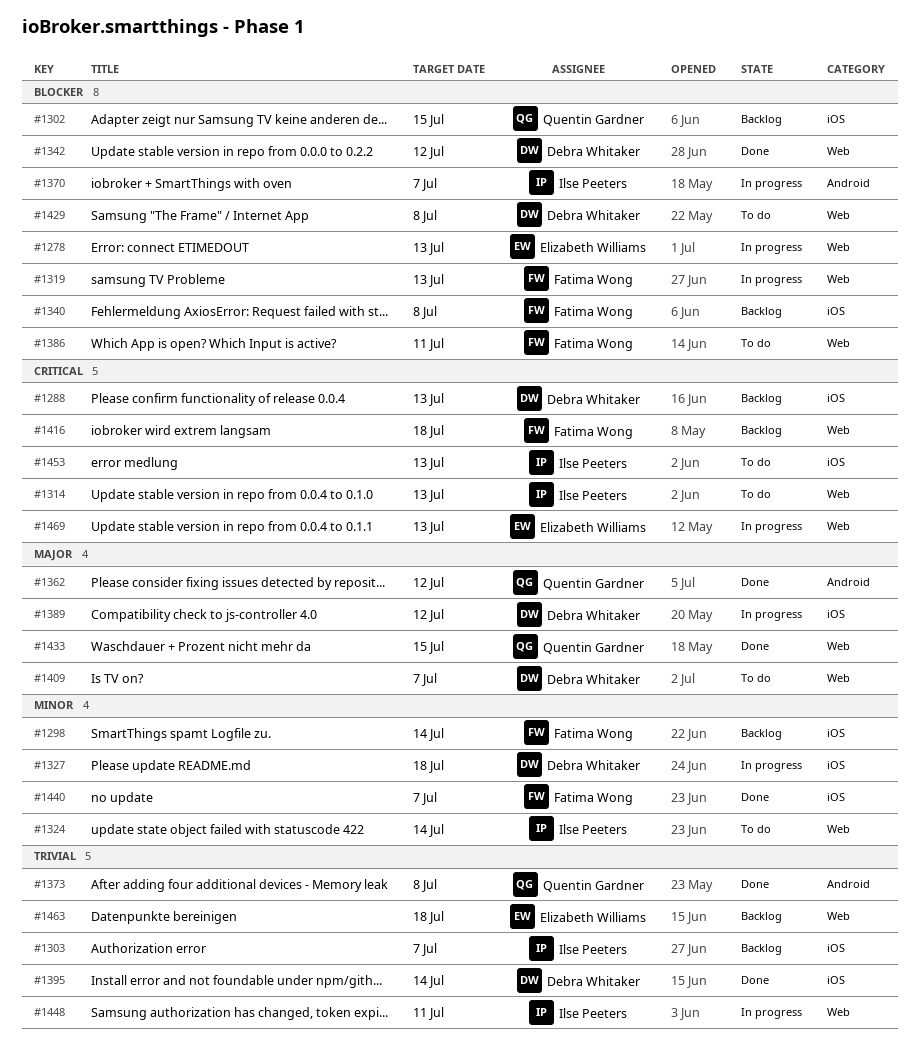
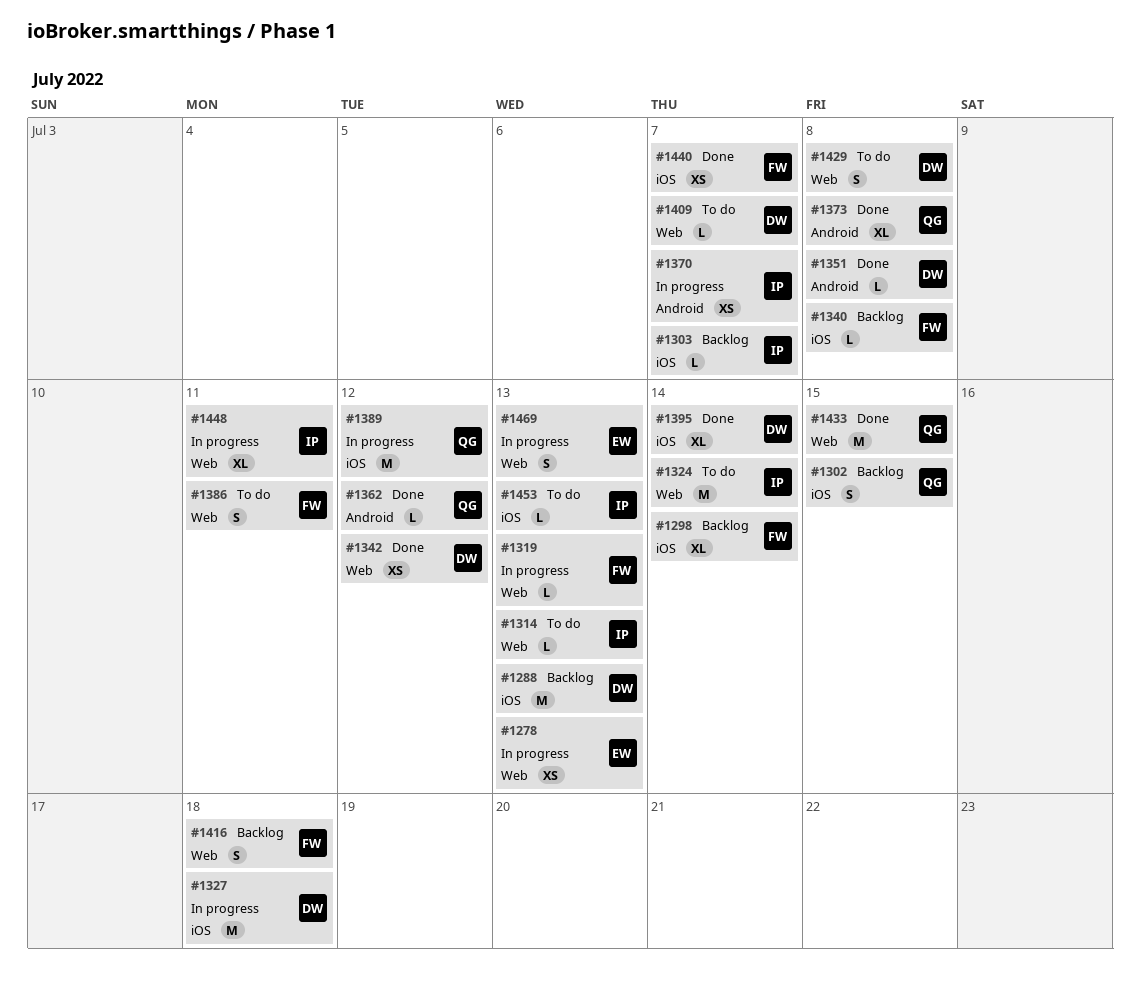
#1351: none -> present
#1389, owner: Debra Whitaker -> Quentin Gardner
#1463: present -> none

